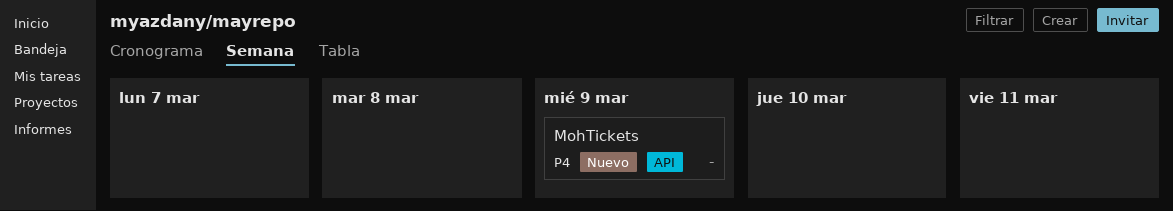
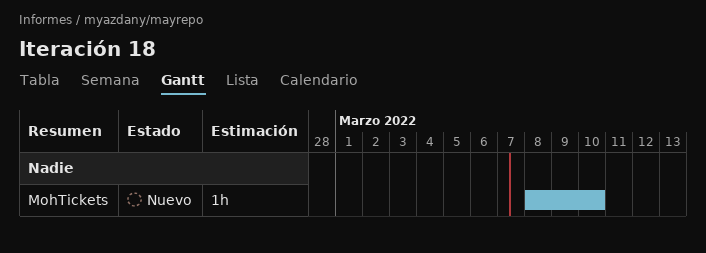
MohTickets, due: Mar 9 -> Mar 10

